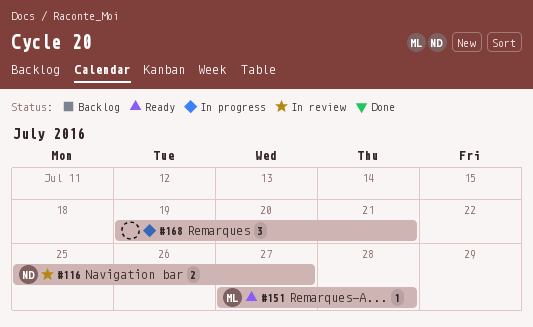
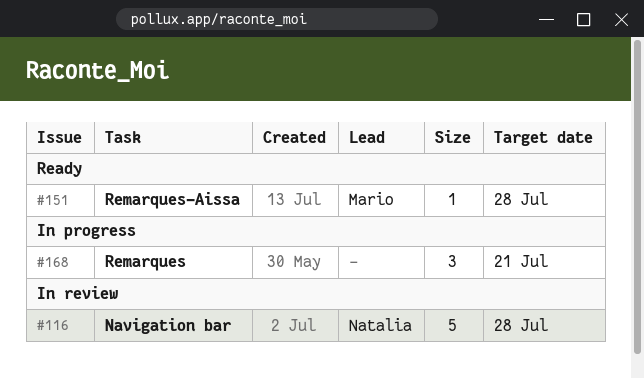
#116, estimate: 2 -> 5
#116, due: Jul 27 -> Jul 28

